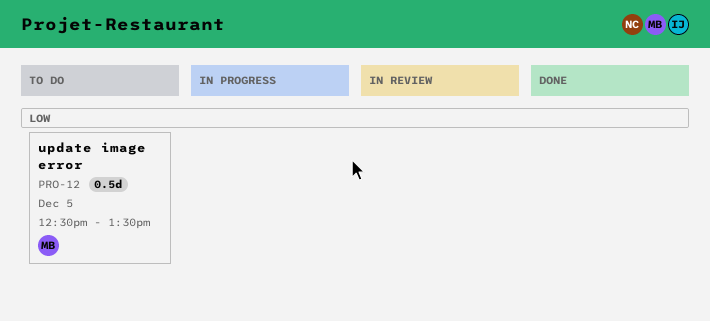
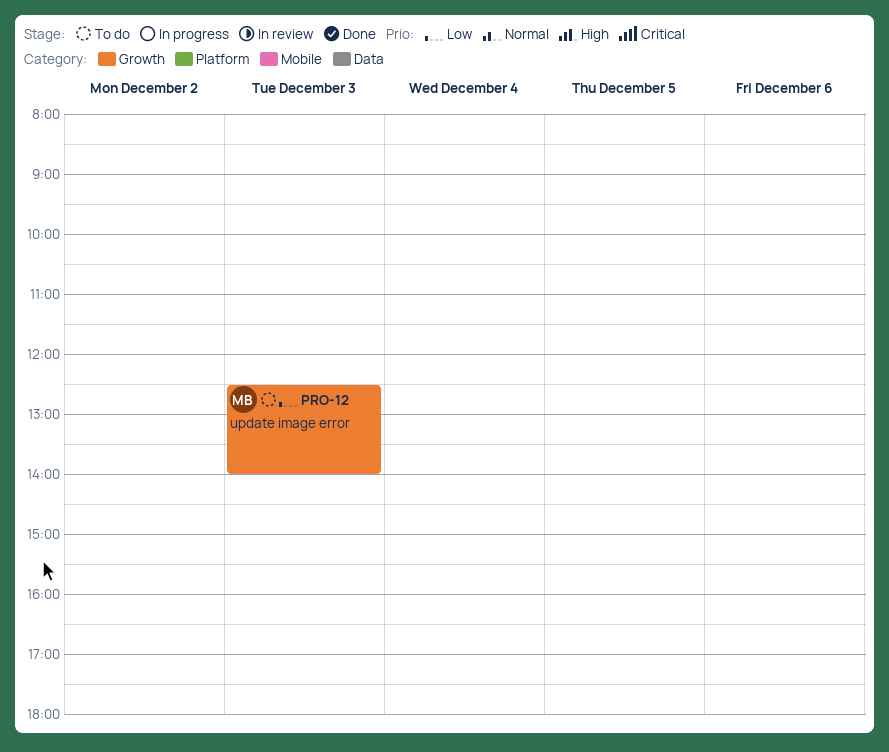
PRO-12, day: Dec 5 -> Dec 3
PRO-12, ends: 13:30 -> 14:00

